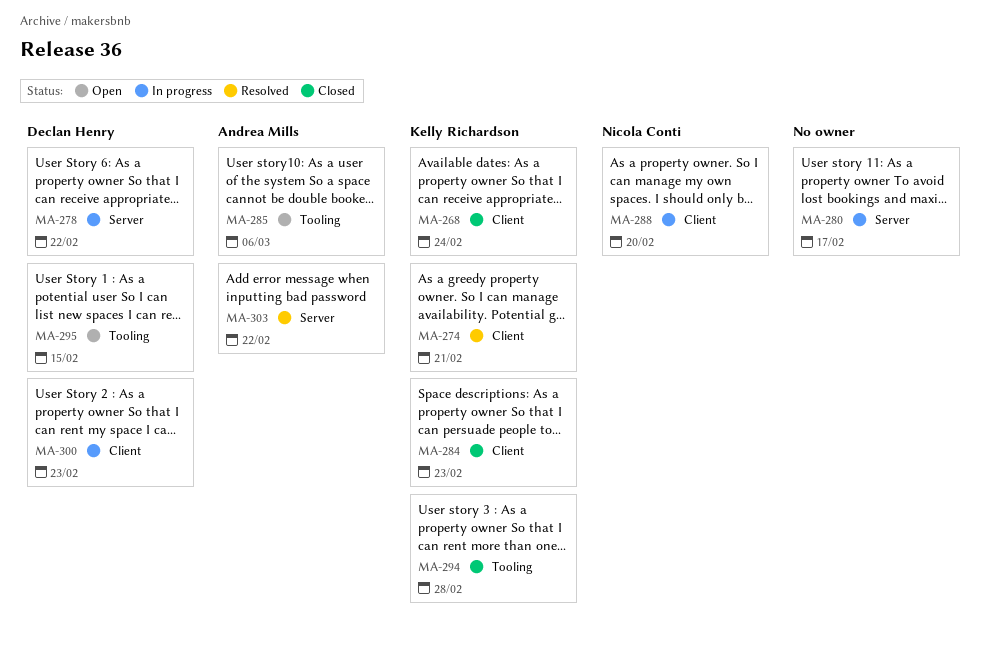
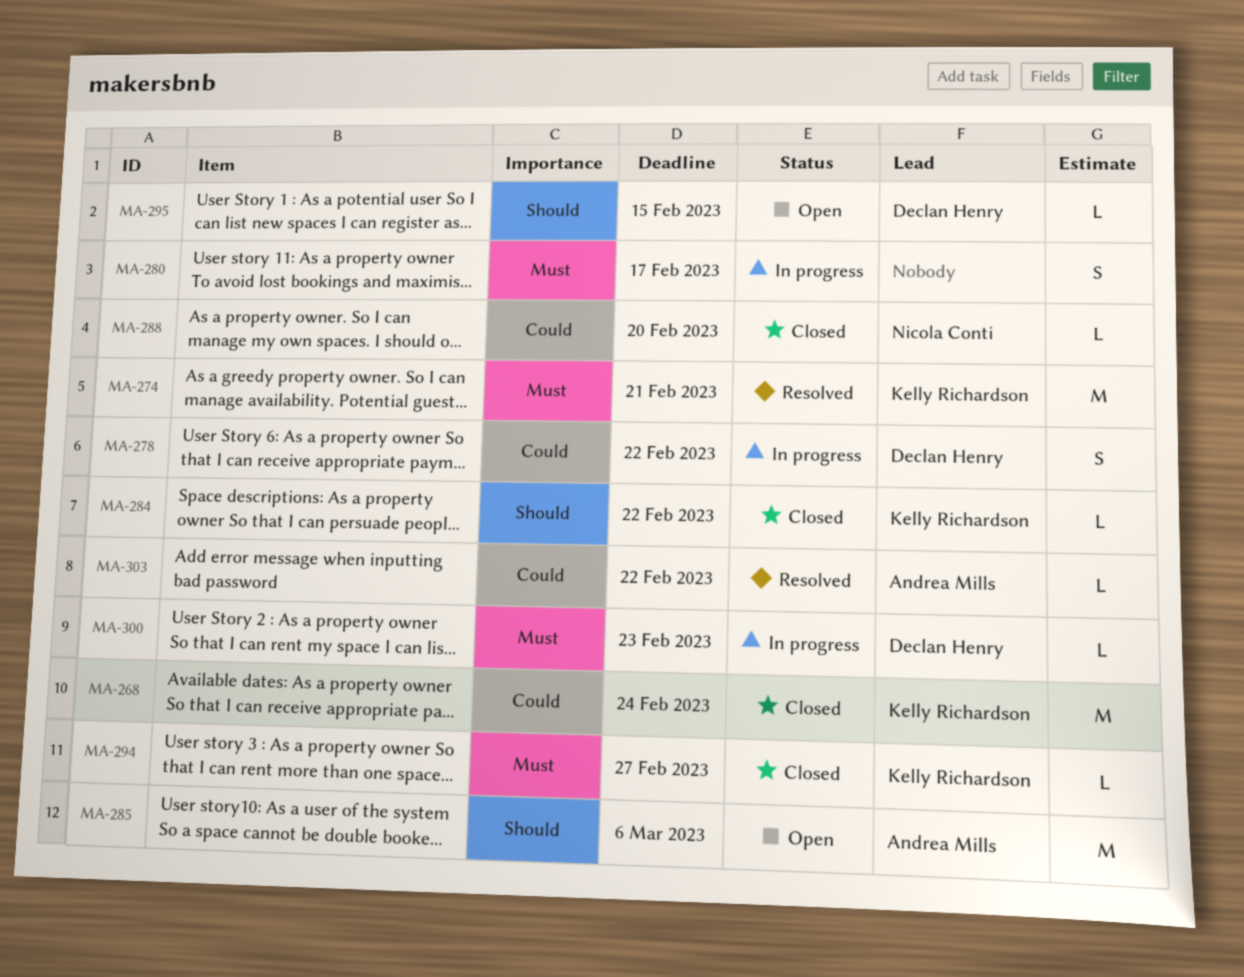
MA-284, due: Feb 23 -> Feb 22
MA-288, status: In progress -> Closed
MA-294, due: Feb 28 -> Feb 27

